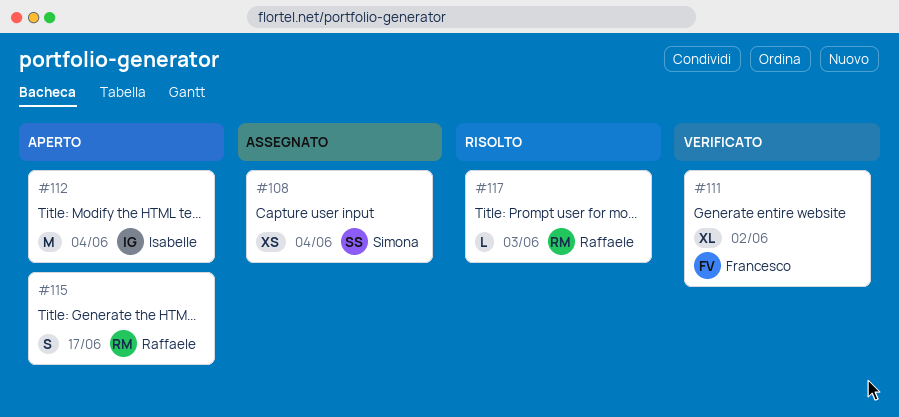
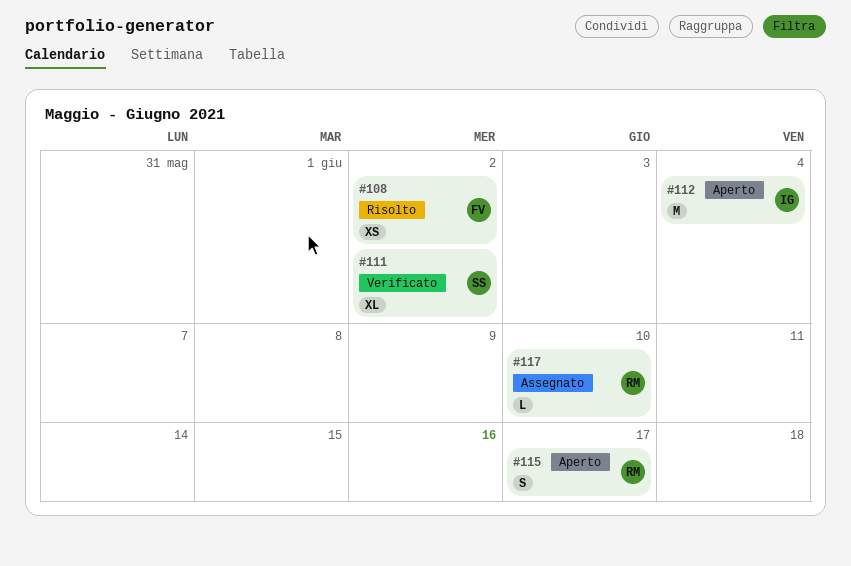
#108, status: Assegnato -> Risolto
#108, owner: Simona -> Francesco
#108, due: Jun 4 -> Jun 2
#111, owner: Francesco -> Simona
#117, status: Risolto -> Assegnato
#117, due: Jun 3 -> Jun 10

